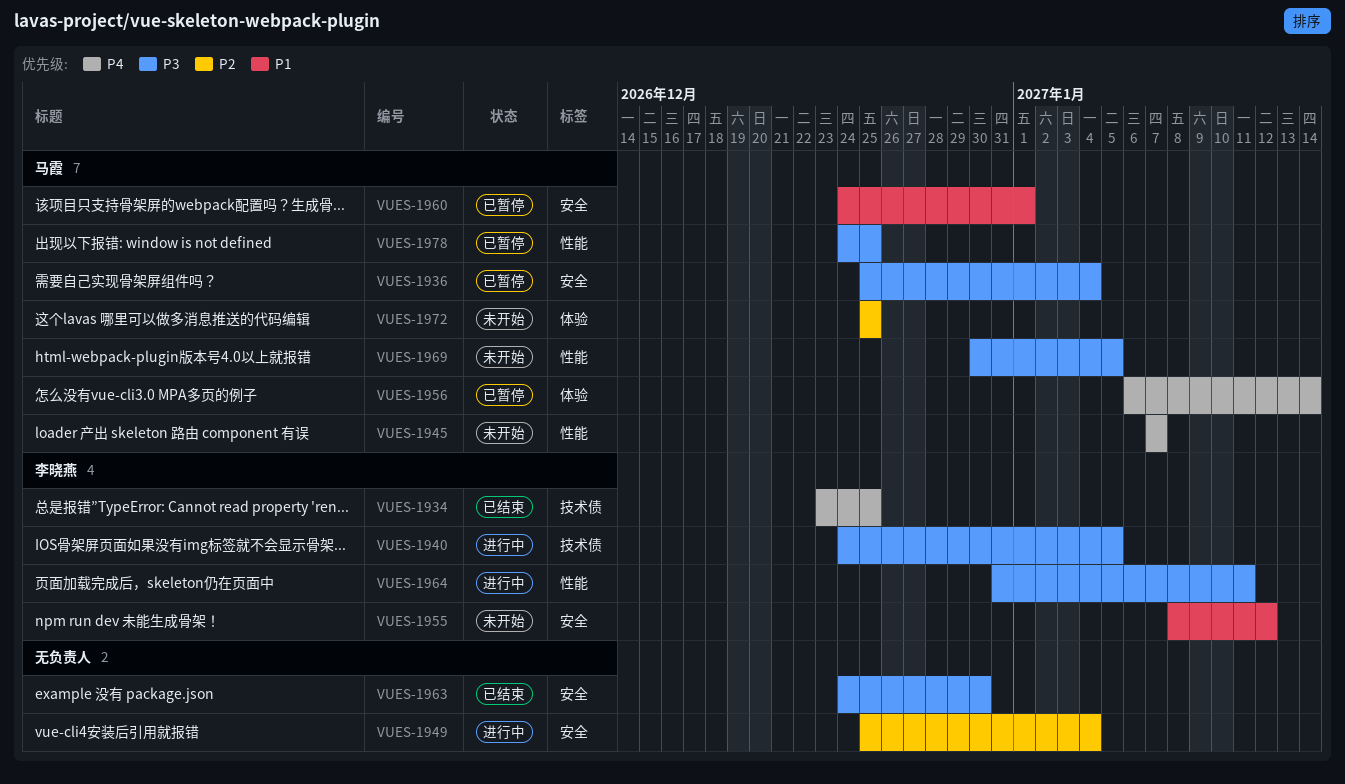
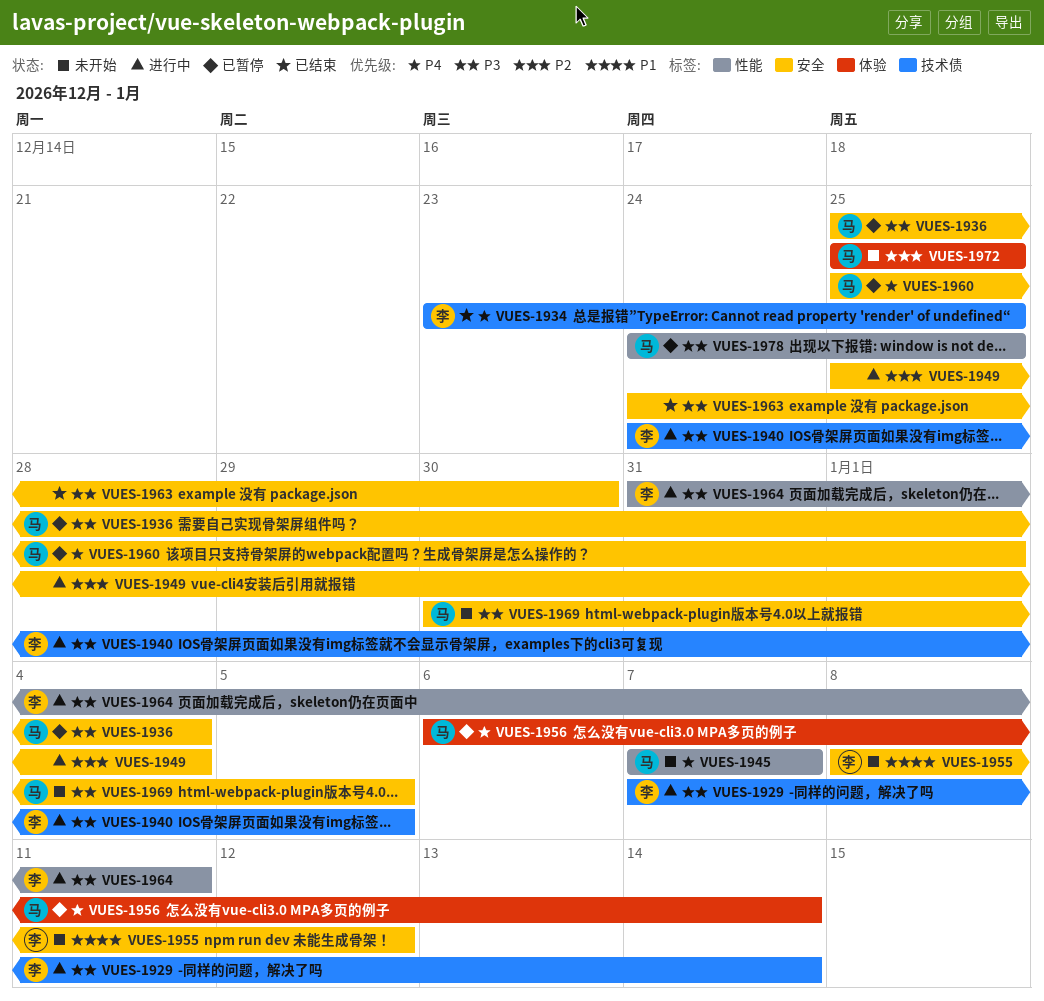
VUES-1929: none -> present
VUES-1960, priority: P1 -> P4
VUES-1960, start: Dec 24 -> Dec 25
VUES-1969, label: 性能 -> 安全

